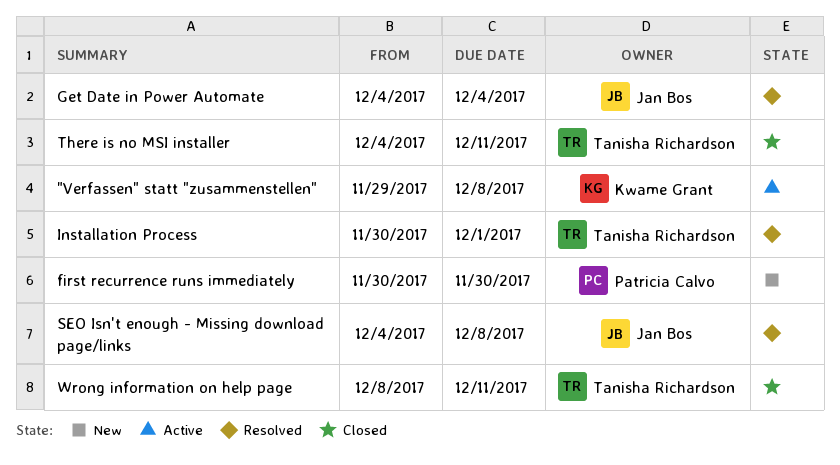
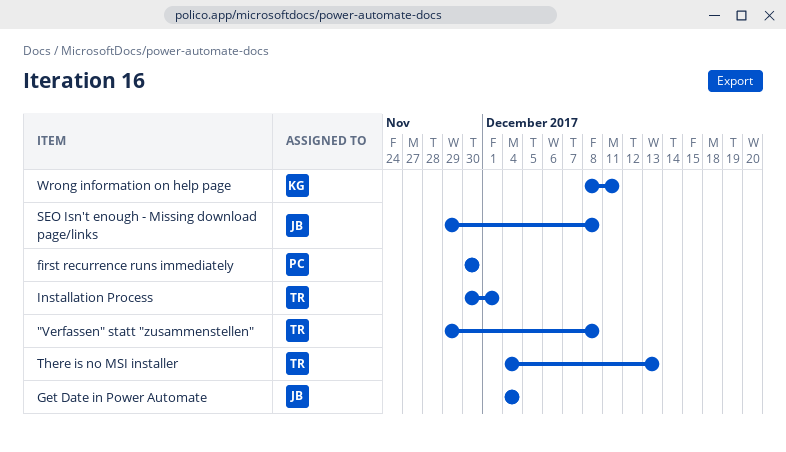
"Verfassen" statt "zusammenstellen", owner: Kwame Grant -> Tanisha Richardson
SEO Isn't enough - Missing download page/links, start: Dec 4 -> Nov 29
There is no MSI installer, due: Dec 11 -> Dec 13
Wrong information on help page, owner: Tanisha Richardson -> Kwame Grant

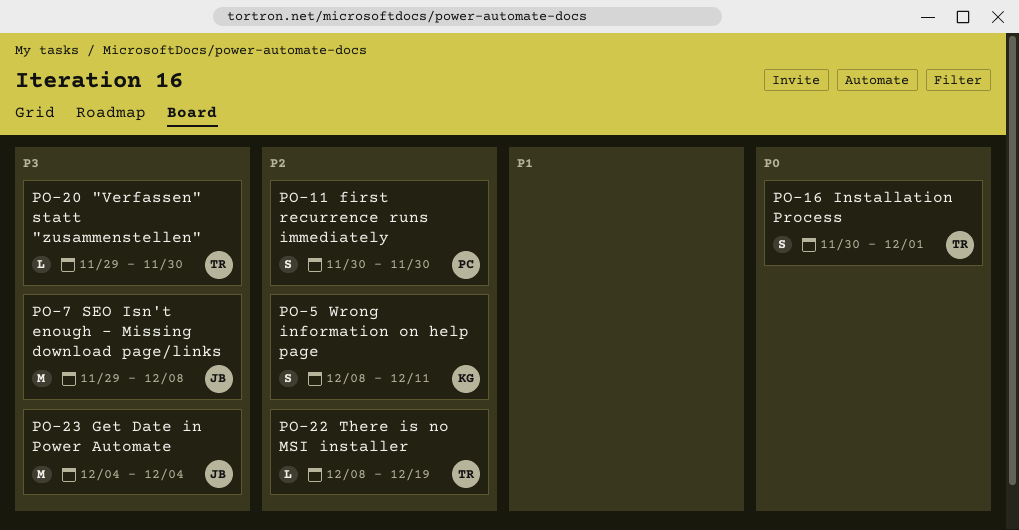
"Verfassen" statt "zusammenstellen", due: Dec 8 -> Nov 30
There is no MSI installer, start: Dec 4 -> Dec 8
There is no MSI installer, due: Dec 13 -> Dec 19

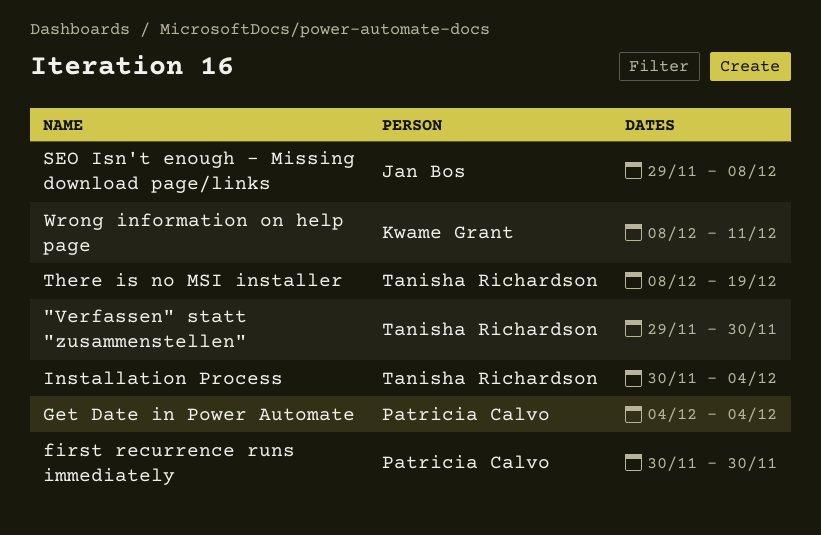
Get Date in Power Automate, owner: Jan Bos -> Patricia Calvo
Installation Process, due: Dec 1 -> Dec 4

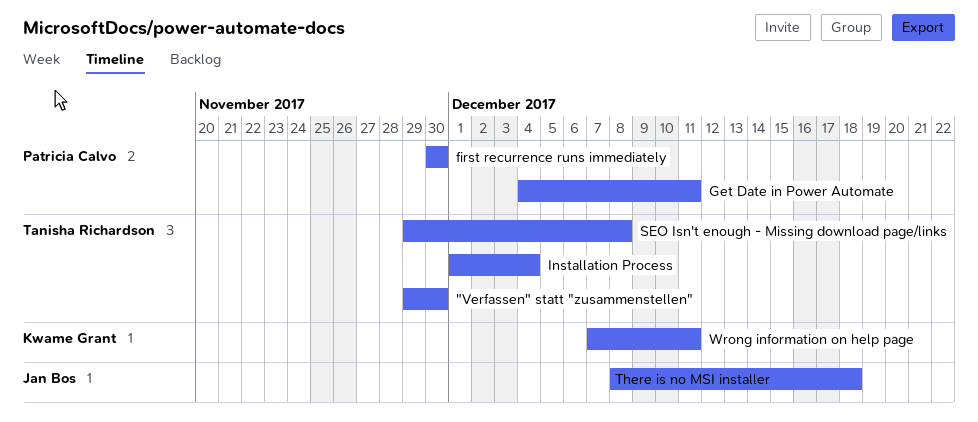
Get Date in Power Automate, due: Dec 4 -> Dec 11
Installation Process, start: Nov 30 -> Dec 1
SEO Isn't enough - Missing download page/links, owner: Jan Bos -> Tanisha Richardson
There is no MSI installer, owner: Tanisha Richardson -> Jan Bos
There is no MSI installer, due: Dec 19 -> Dec 18
Wrong information on help page, start: Dec 8 -> Dec 7

